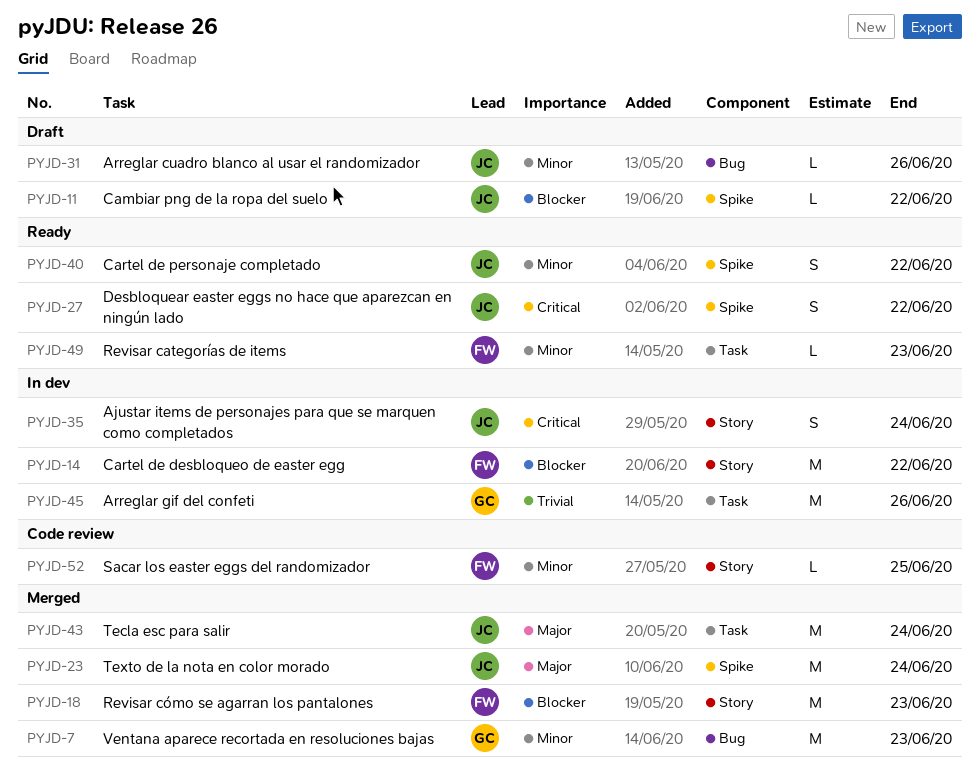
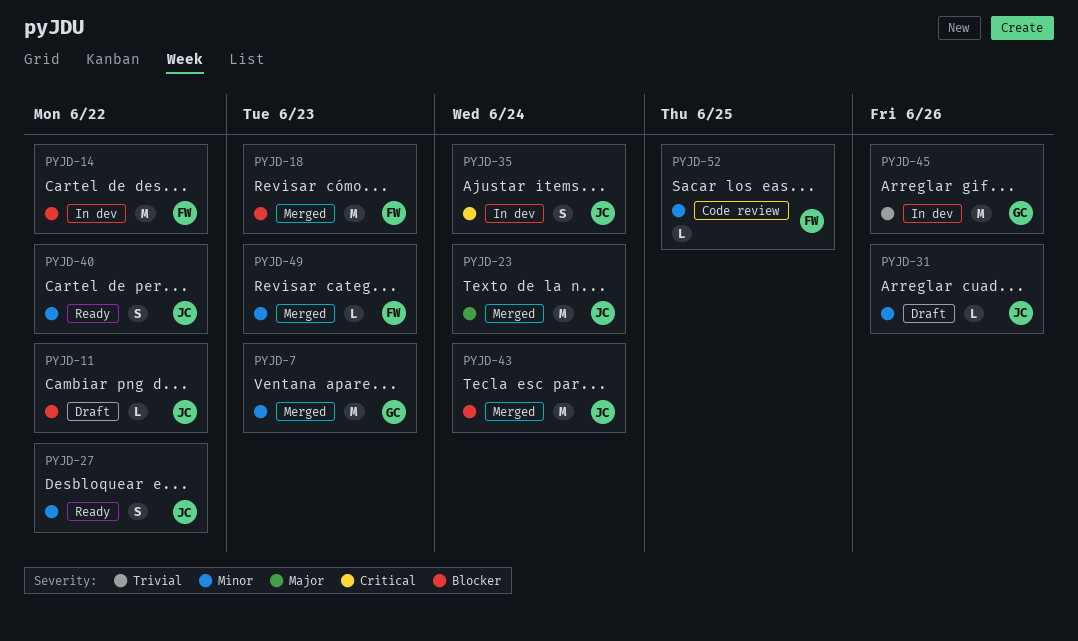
PYJD-27, priority: Critical -> Minor
PYJD-43, priority: Major -> Blocker
PYJD-49, status: Ready -> Merged

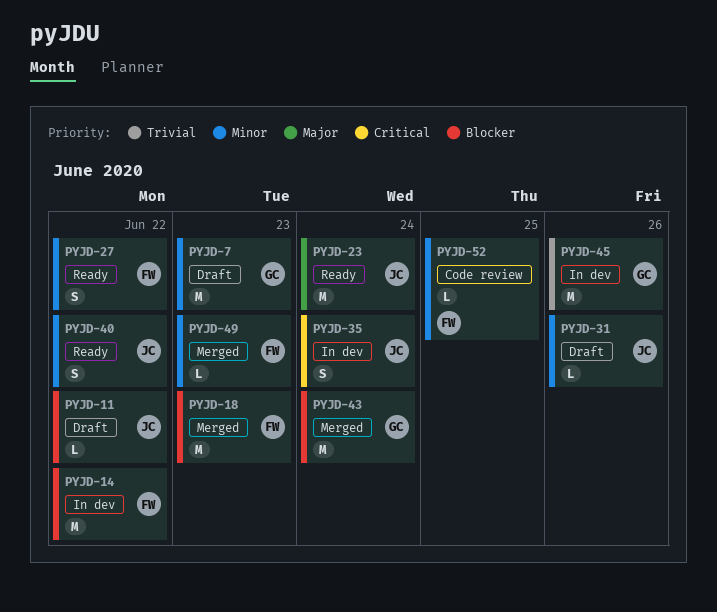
PYJD-7, status: Merged -> Draft
PYJD-23, status: Merged -> Ready
PYJD-27, owner: JC -> FW
PYJD-43, owner: JC -> GC

